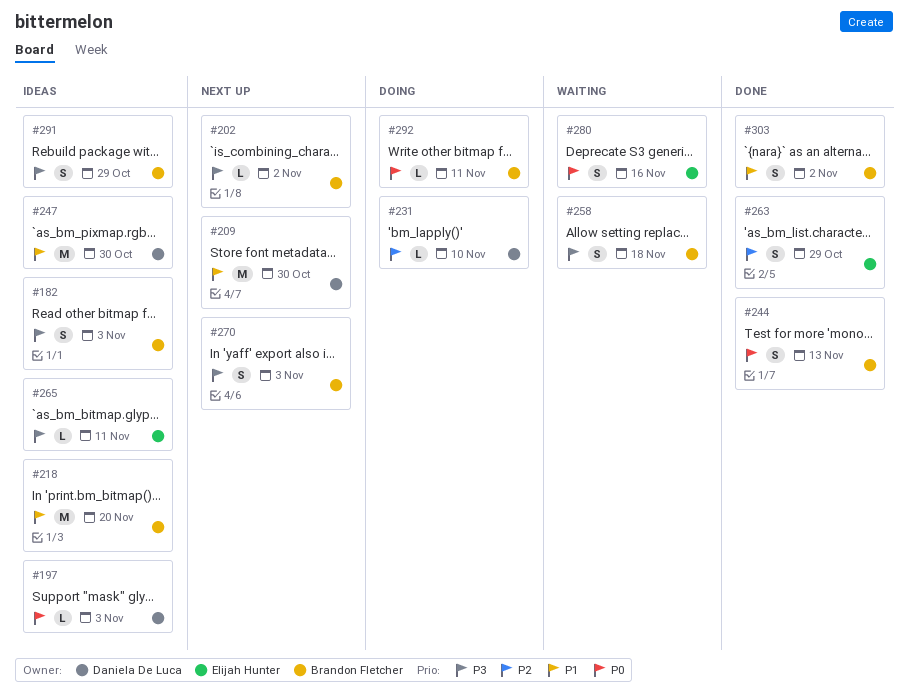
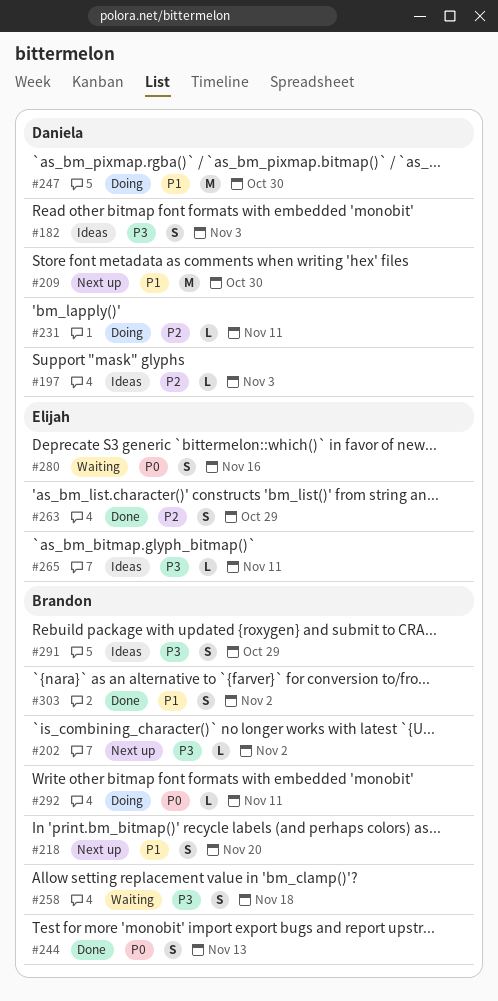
#182, owner: Brandon Fletcher -> Daniela De Luca
#197, priority: P0 -> P2
#218, status: Ideas -> Next up
#218, estimate: M -> S
#231, due: Nov 10 -> Nov 11
#247, status: Ideas -> Doing
#270: present -> none

